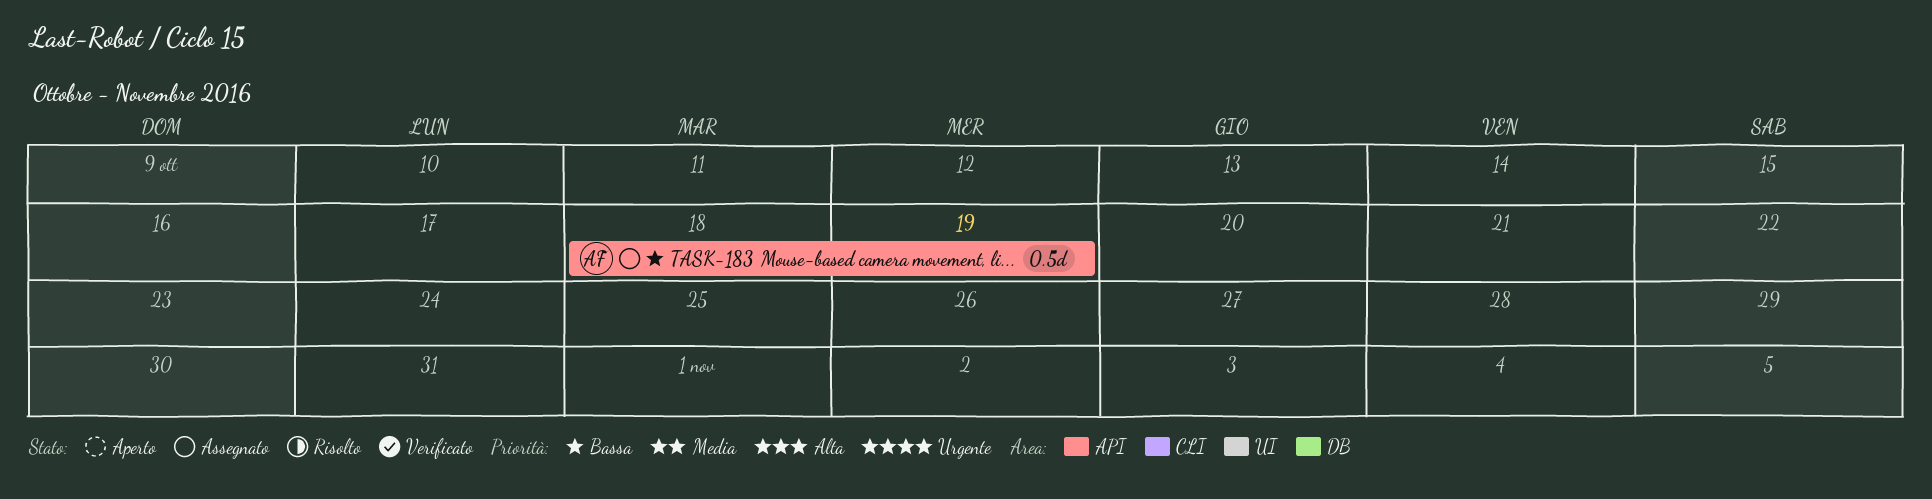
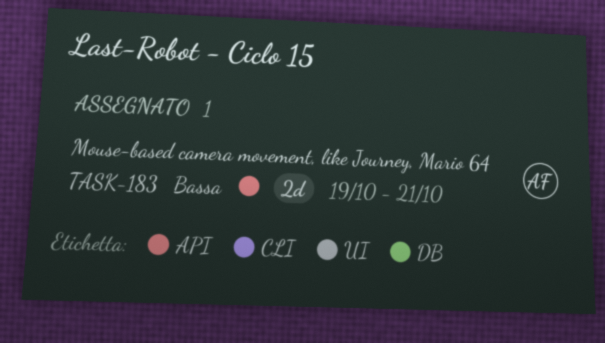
TASK-183, estimate: 0.5d -> 2d
TASK-183, start: Oct 18 -> Oct 19
TASK-183, due: Oct 19 -> Oct 21

